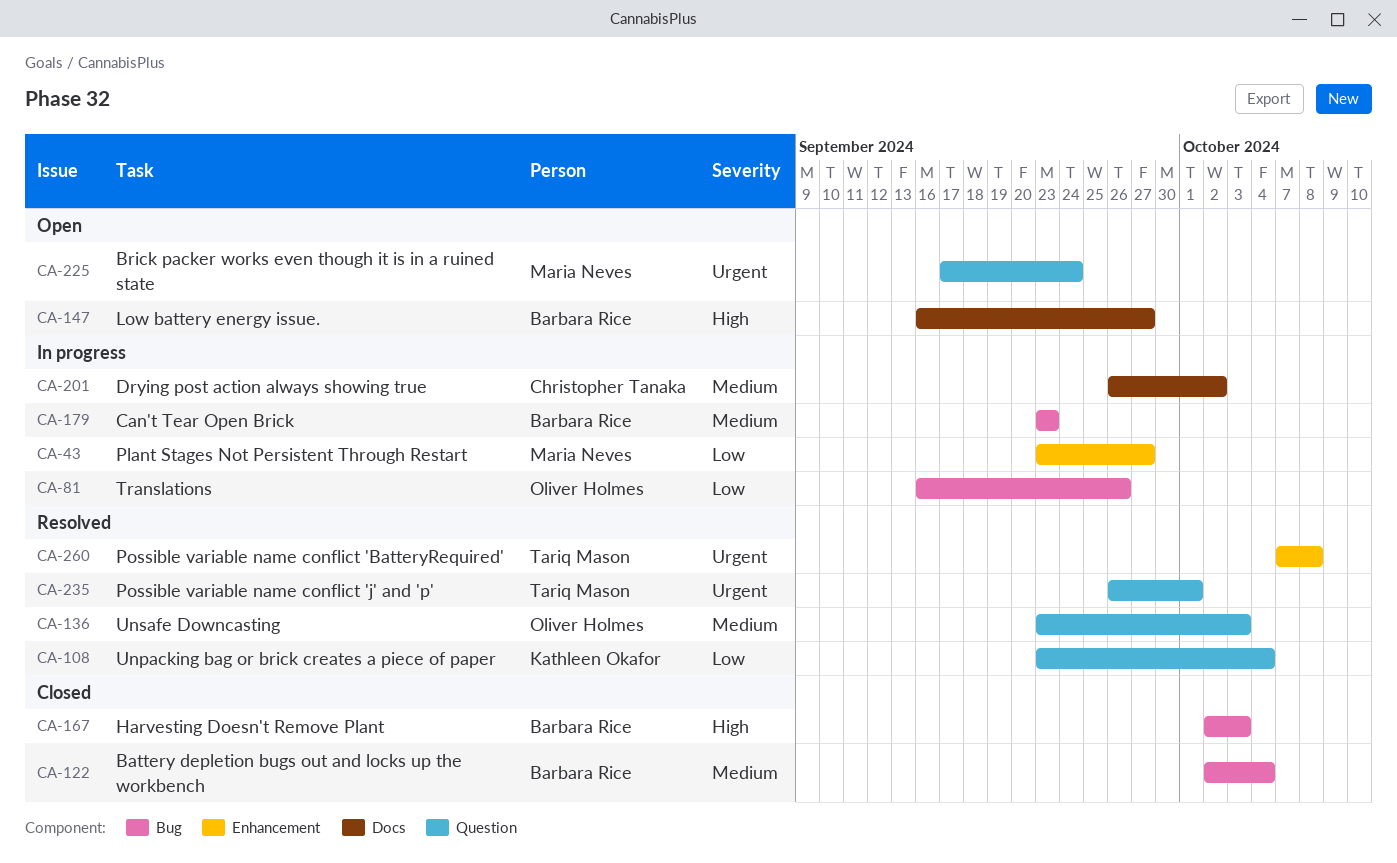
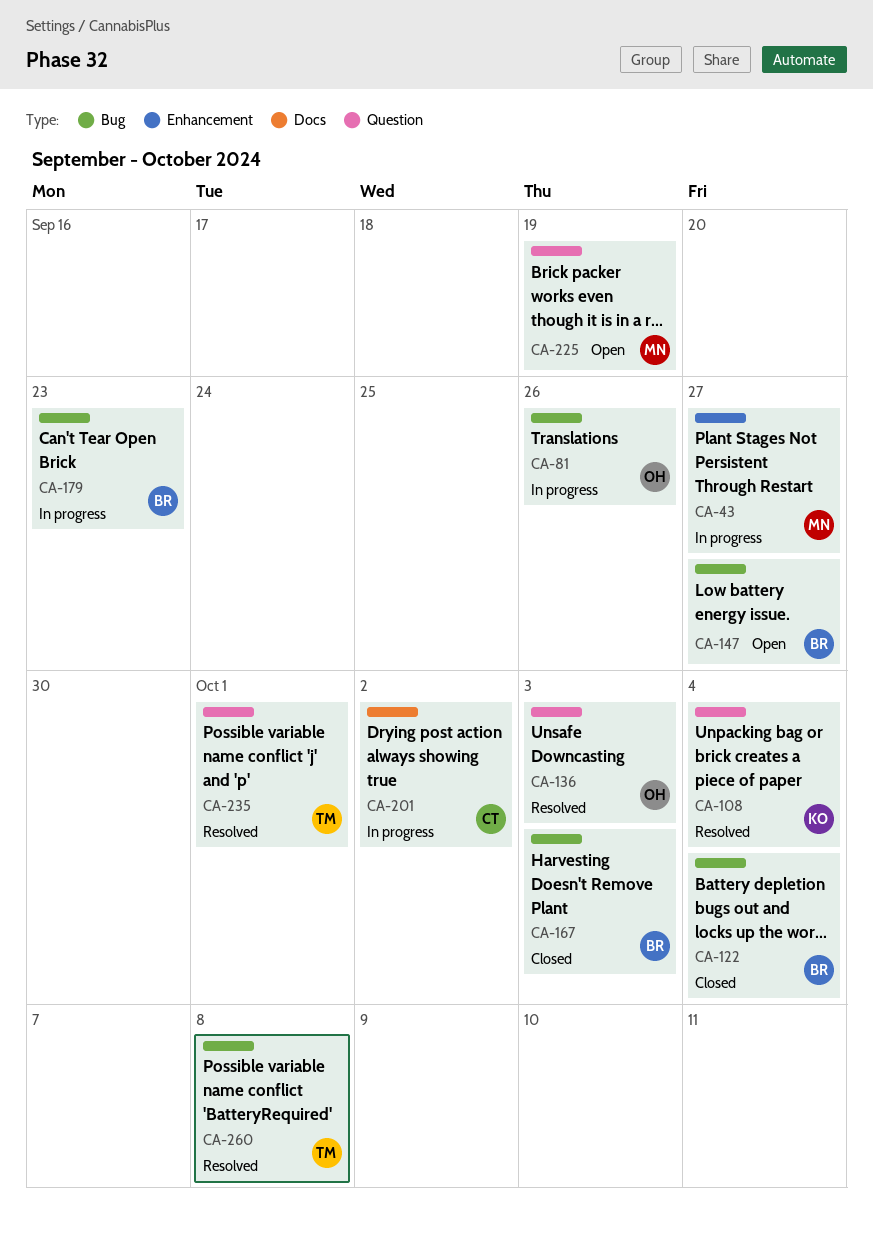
CA-147, label: Docs -> Bug
CA-225, due: Sep 24 -> Sep 19
CA-260, label: Enhancement -> Bug

